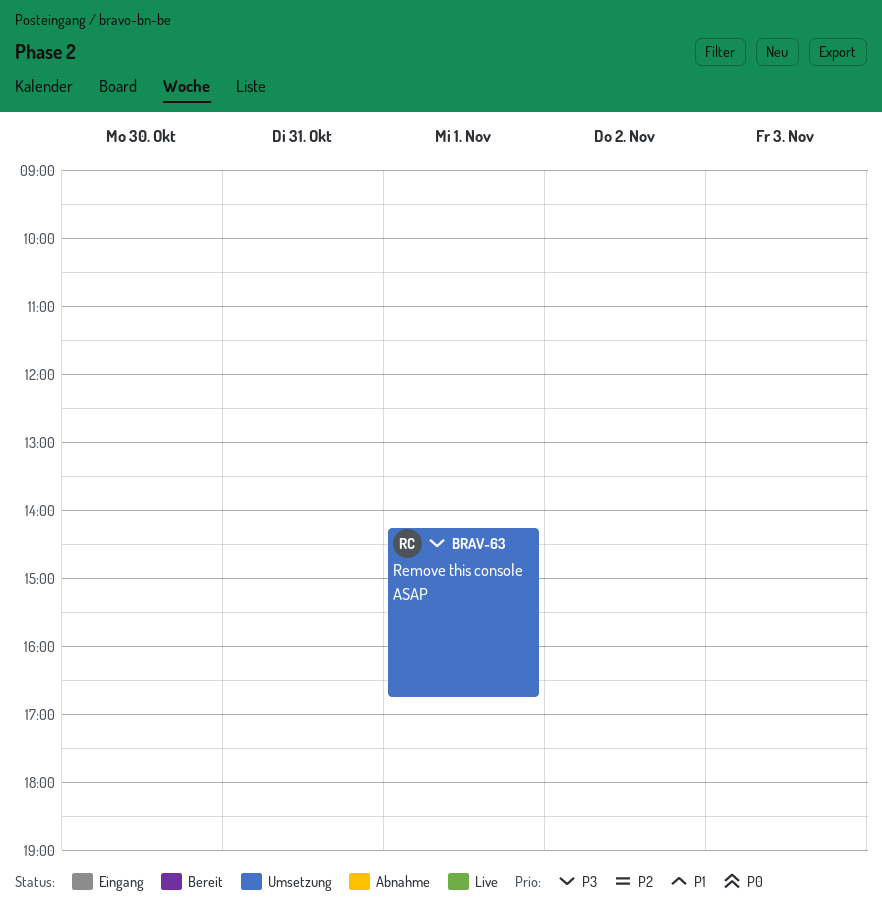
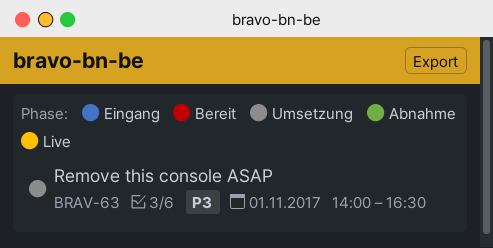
BRAV-63, begins: 14:15 -> 14:00
BRAV-63, ends: 16:45 -> 16:30

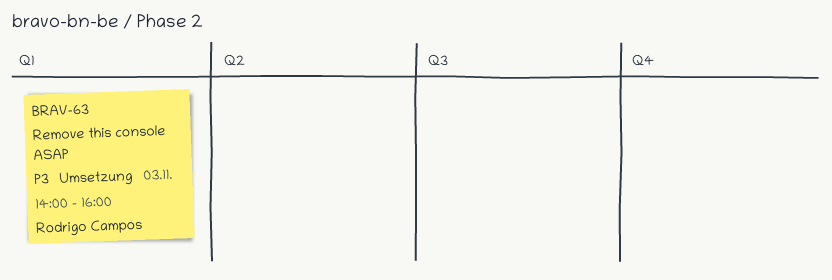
BRAV-63, day: Nov 1 -> Nov 3
BRAV-63, ends: 16:30 -> 16:00

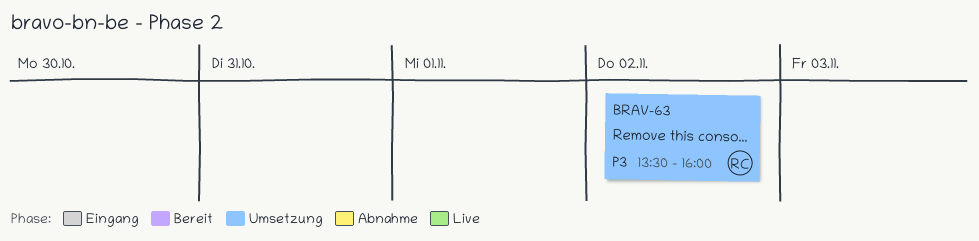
BRAV-63, day: Nov 3 -> Nov 2
BRAV-63, begins: 14:00 -> 13:30

